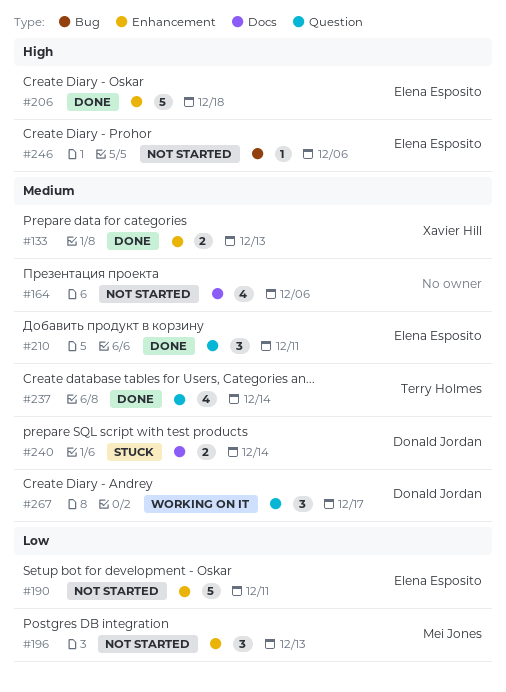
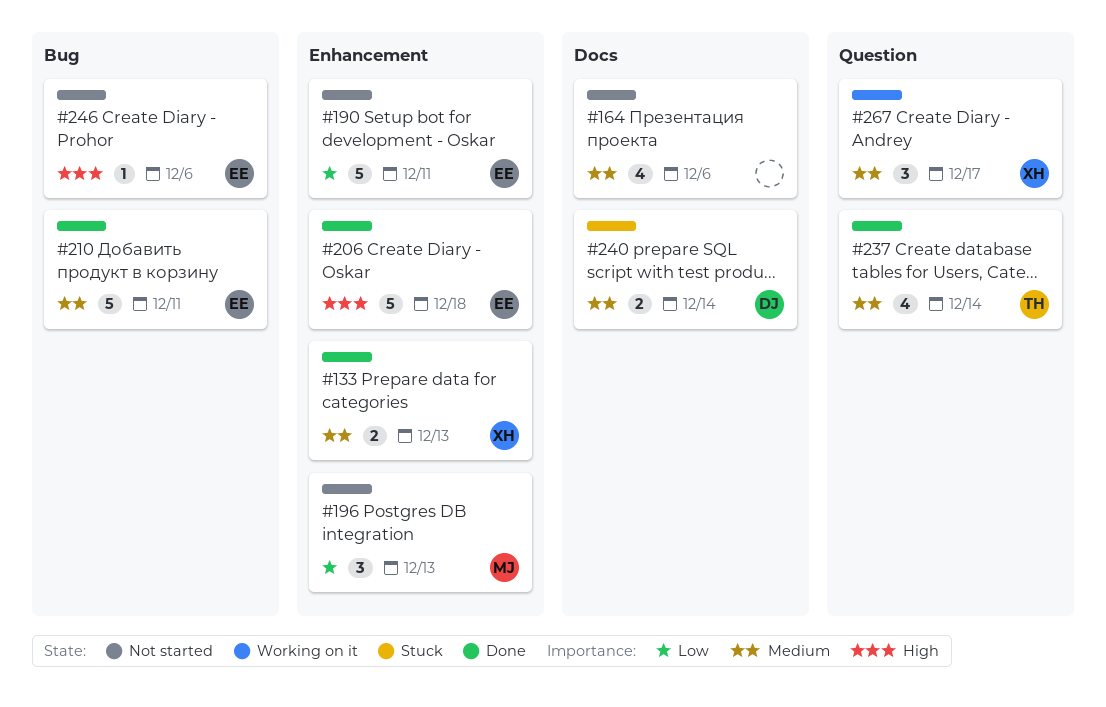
#210, label: Question -> Bug
#210, estimate: 3 -> 5
#267, owner: Donald Jordan -> Xavier Hill

